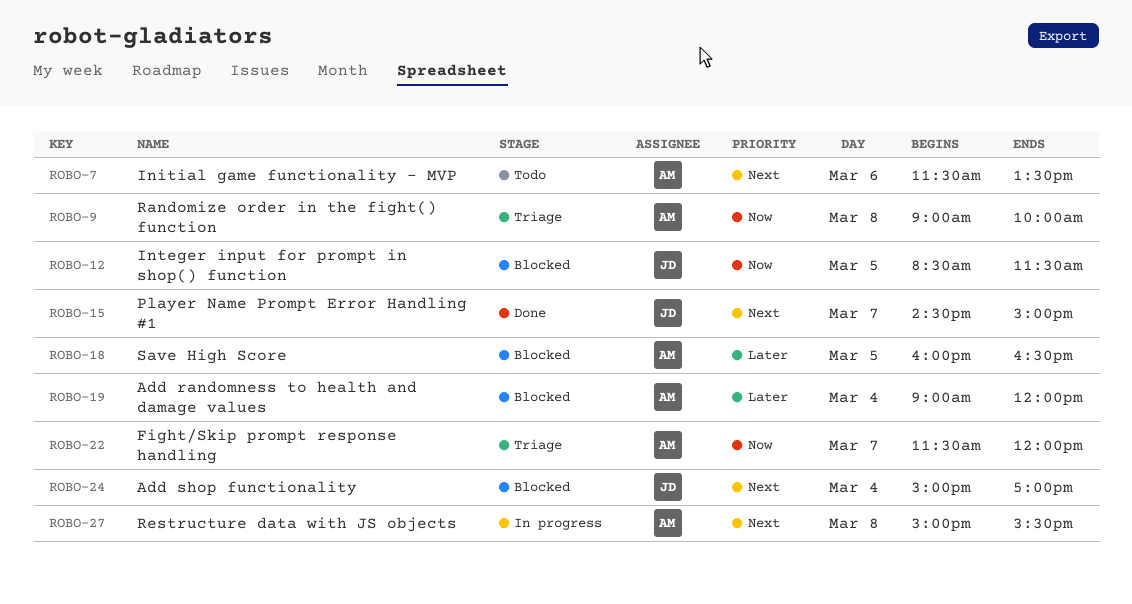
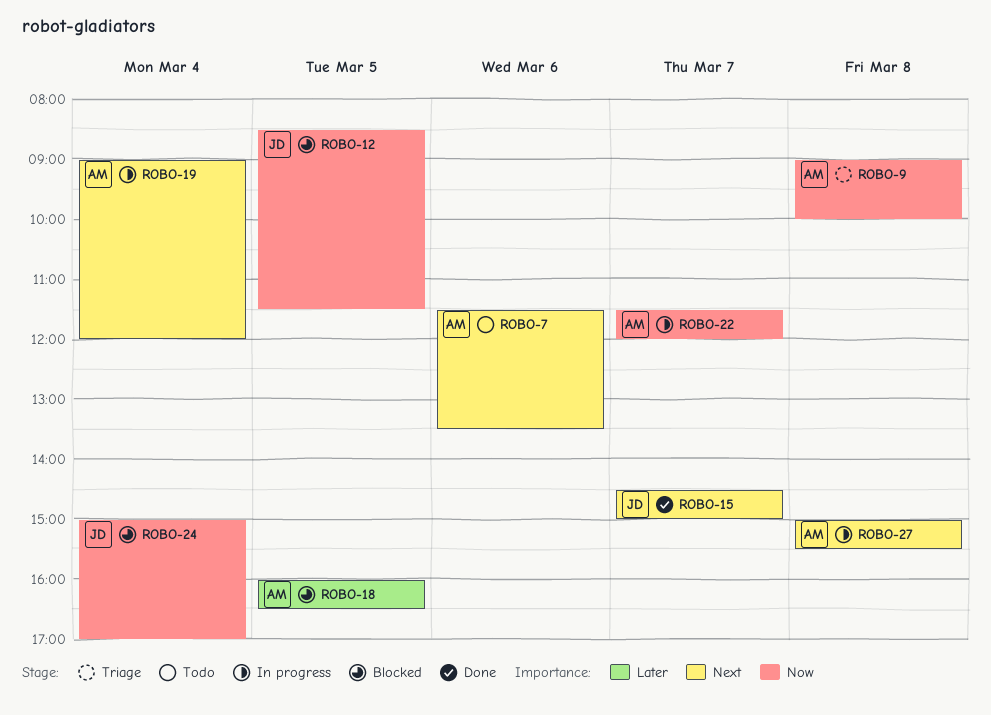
ROBO-19, status: Blocked -> In progress
ROBO-19, priority: Later -> Next
ROBO-22, status: Triage -> In progress
ROBO-24, priority: Next -> Now

